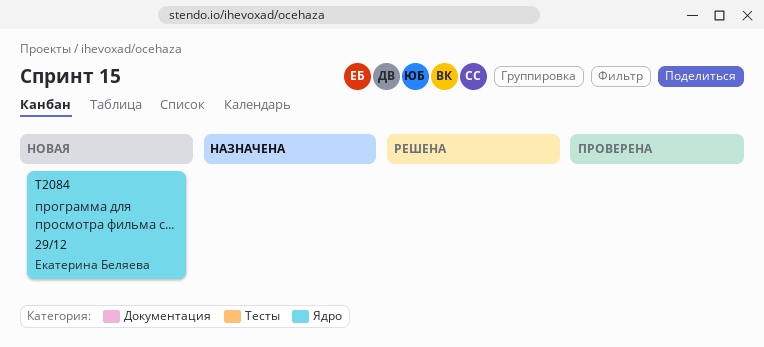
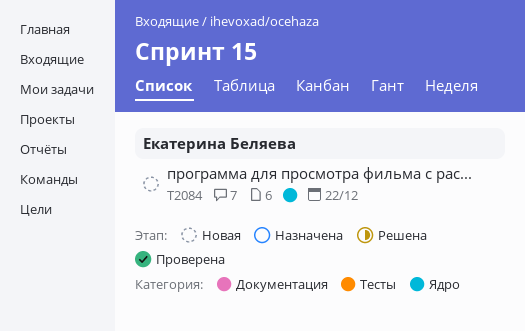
T2084, due: Dec 29 -> Dec 22

